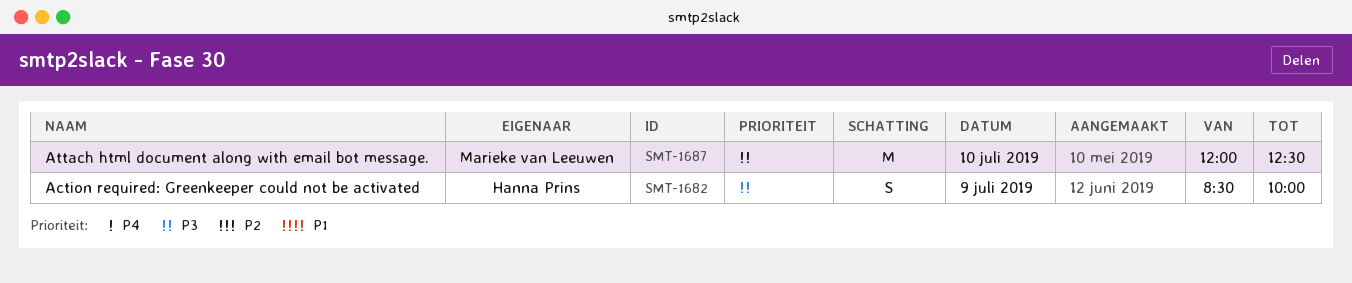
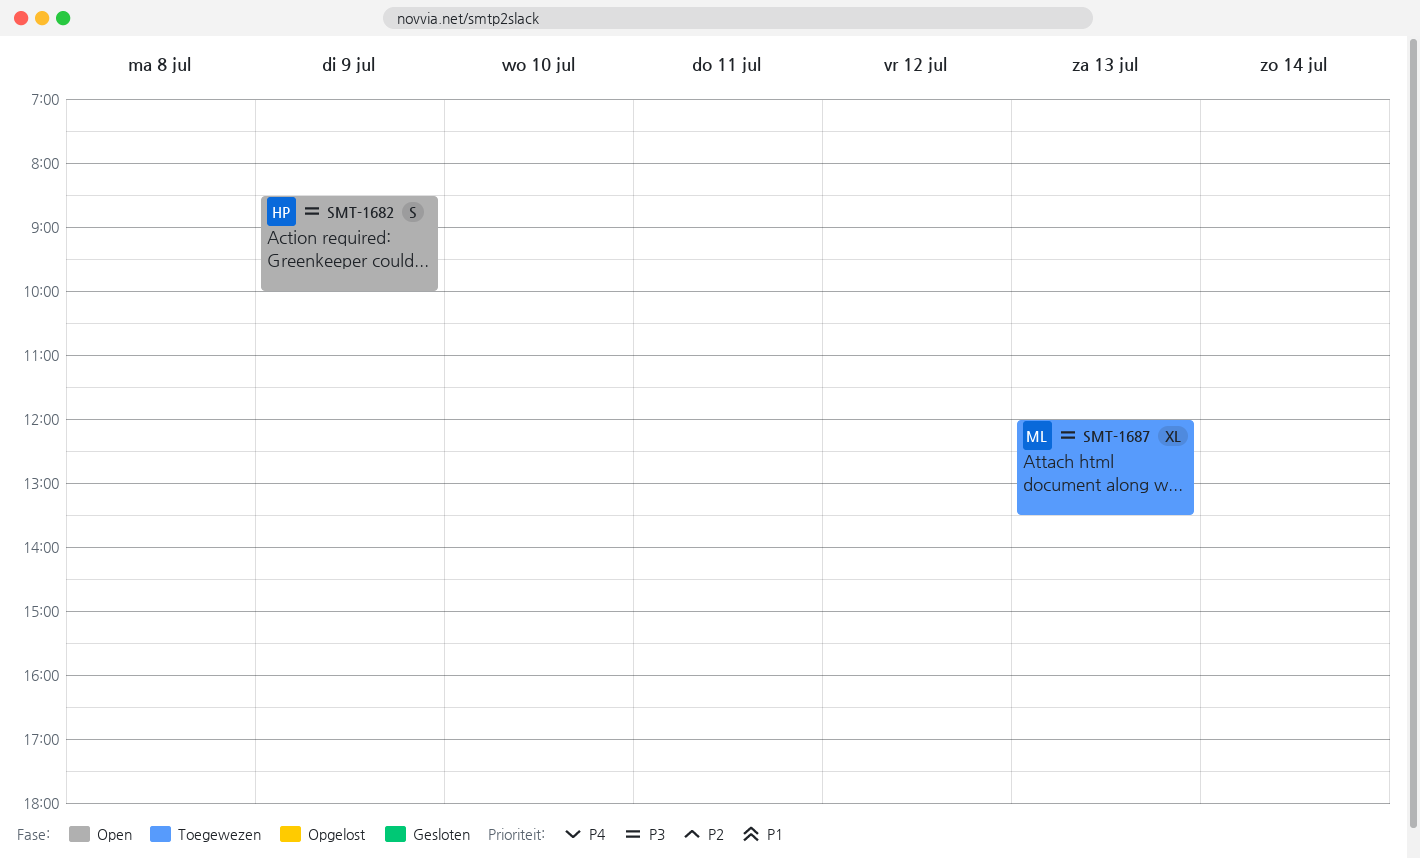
SMT-1687, estimate: M -> XL
SMT-1687, day: Jul 10 -> Jul 13
SMT-1687, ends: 12:30 -> 13:30

